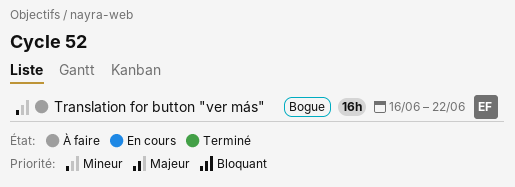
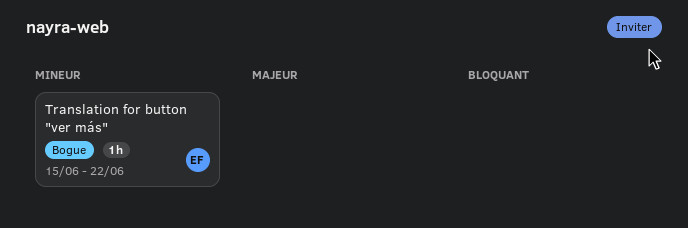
Translation for button "ver más", estimate: 16h -> 1h
Translation for button "ver más", start: Jun 16 -> Jun 15

